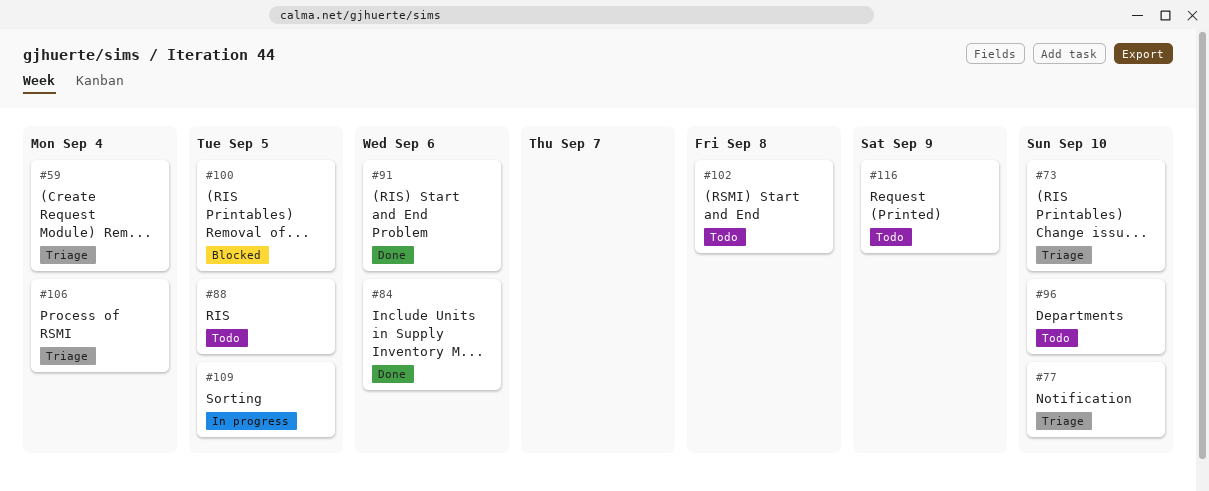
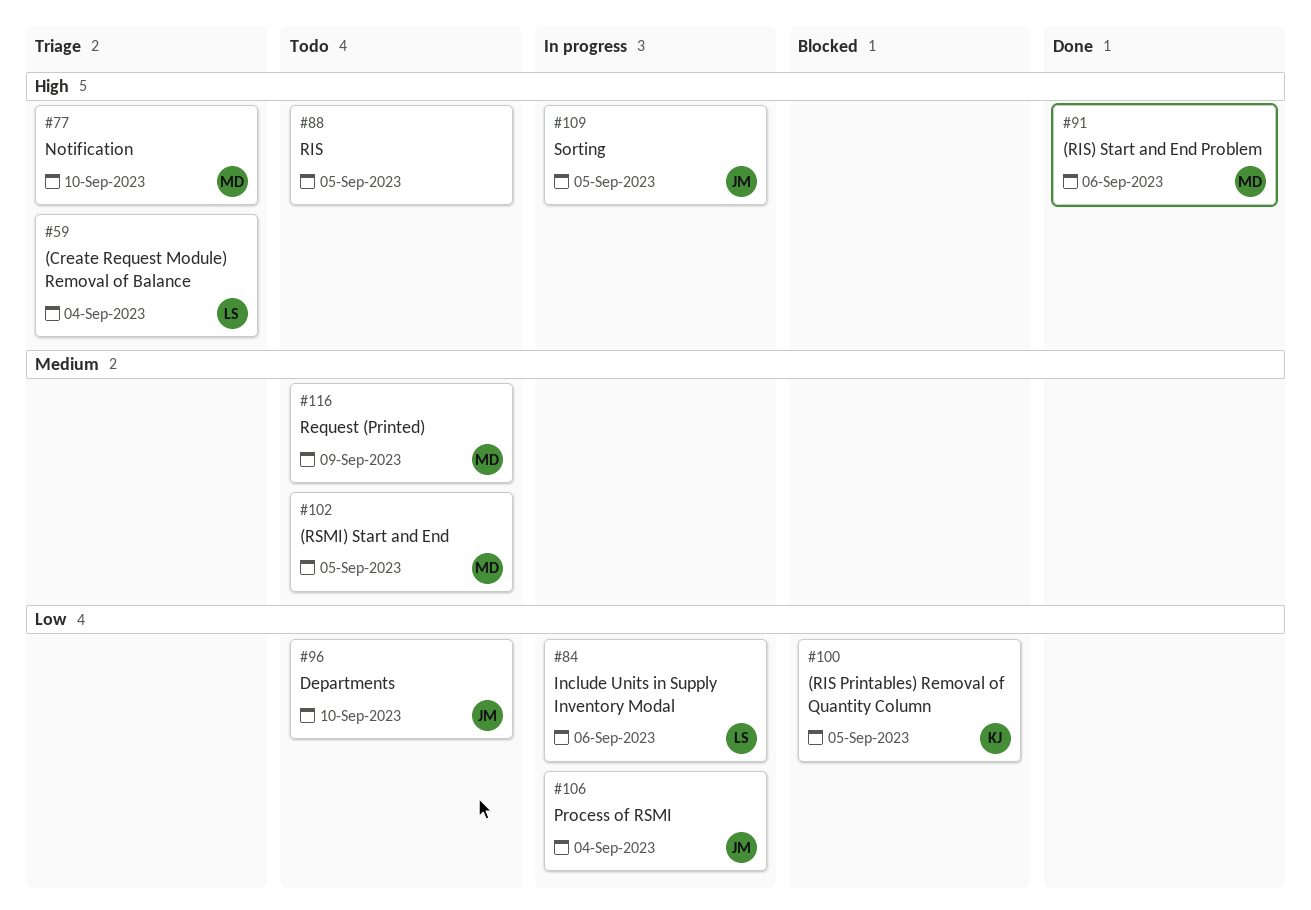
#73: present -> none
#84, status: Done -> In progress
#102, due: Sep 8 -> Sep 5
#106, status: Triage -> In progress

